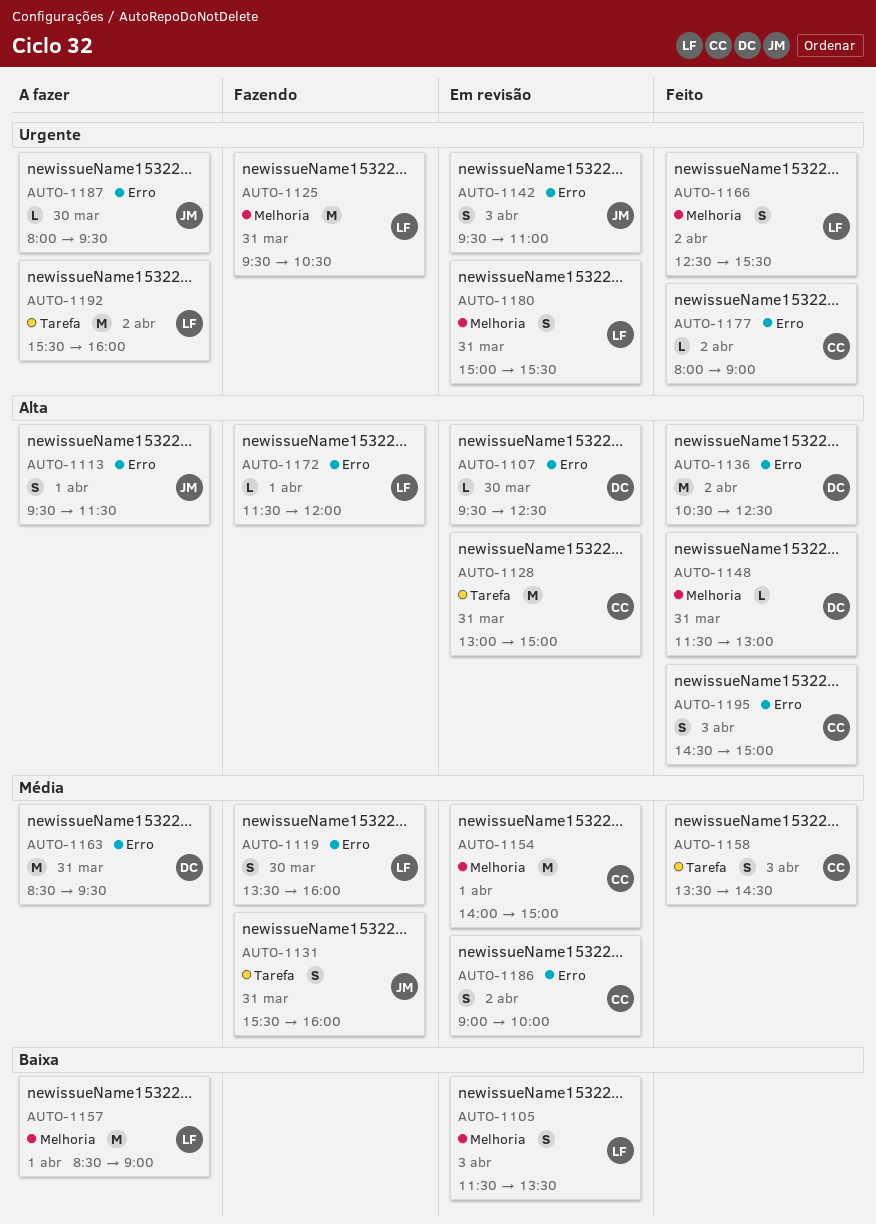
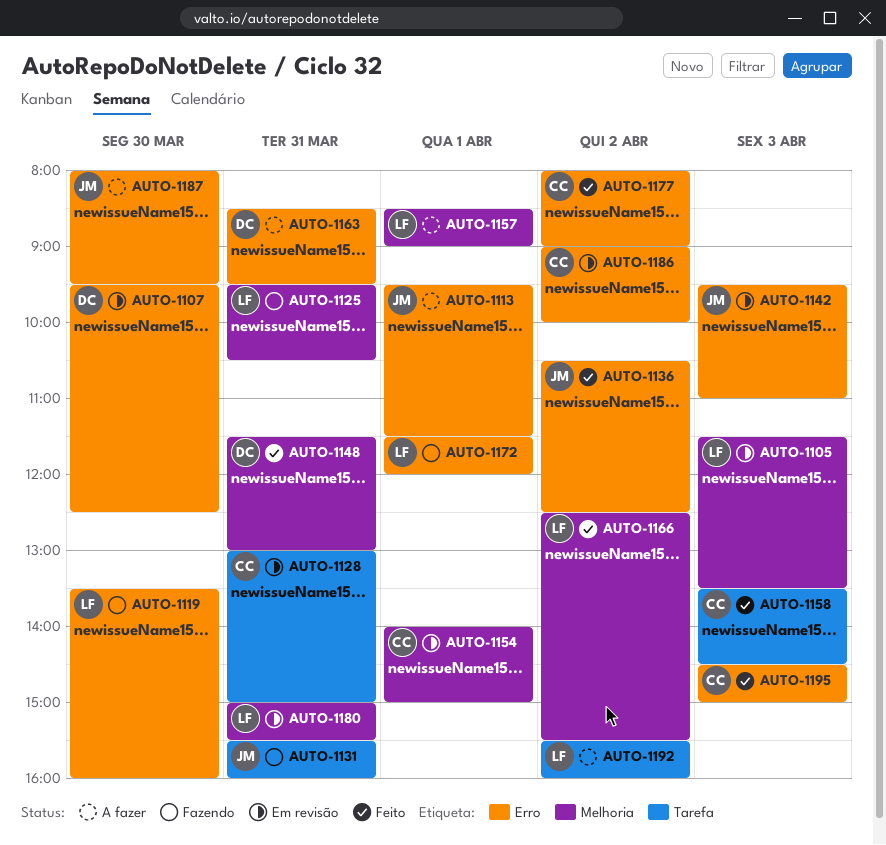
AUTO-1136, owner: DC -> JM

